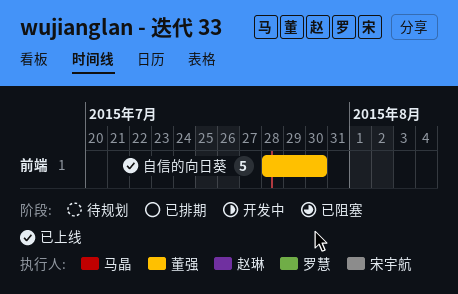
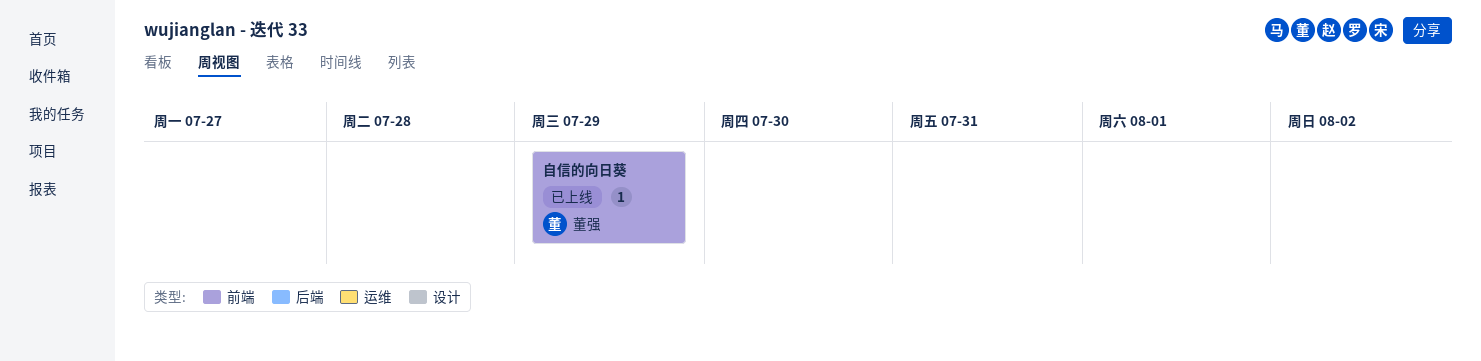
自信的向日葵, estimate: 5 -> 1
自信的向日葵, due: Jul 30 -> Jul 29

